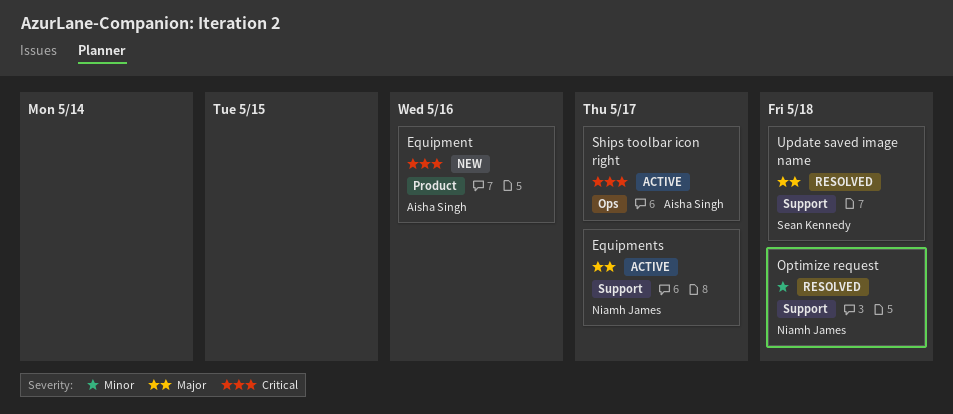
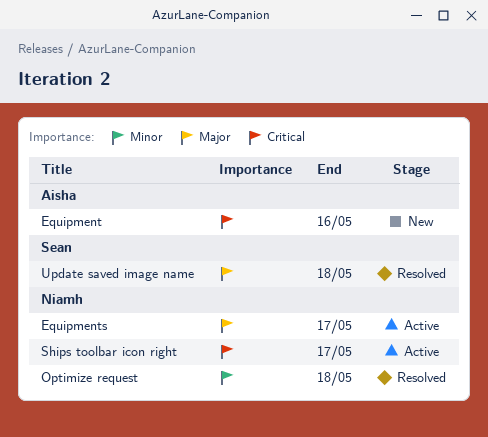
Ships toolbar icon right, owner: Aisha Singh -> Niamh James

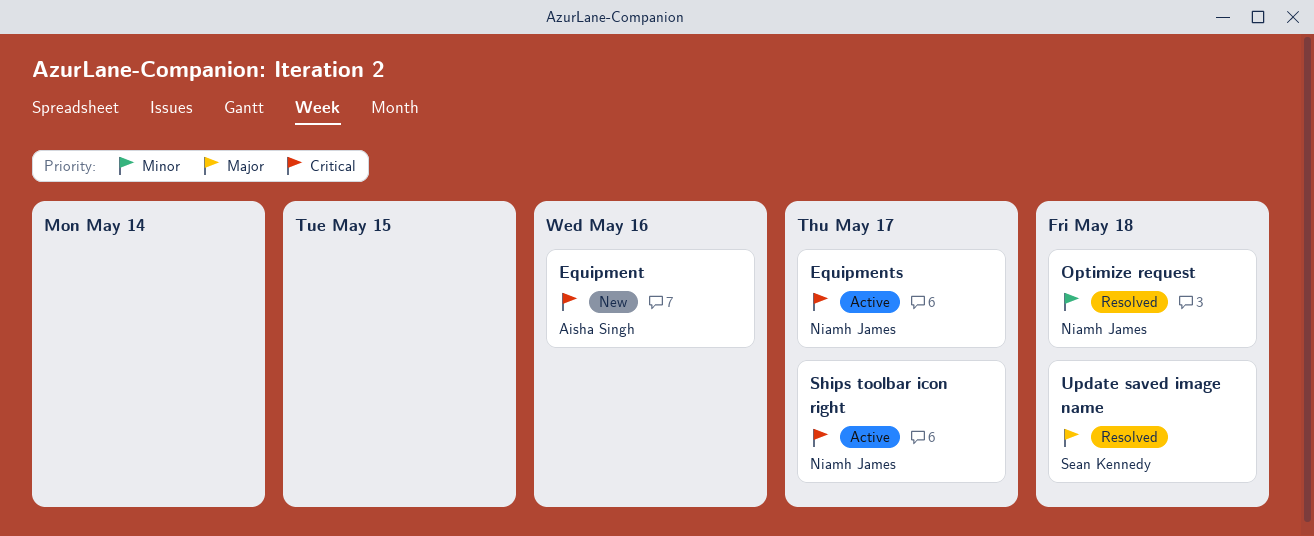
Equipments, priority: Major -> Critical

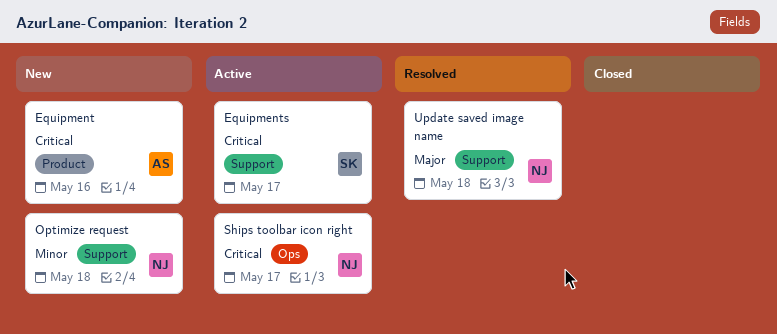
Equipments, owner: Niamh James -> Sean Kennedy
Optimize request, status: Resolved -> New
Update saved image name, owner: Sean Kennedy -> Niamh James

